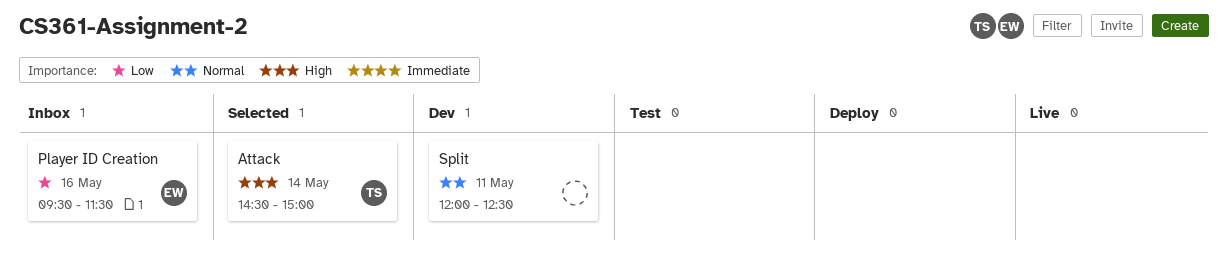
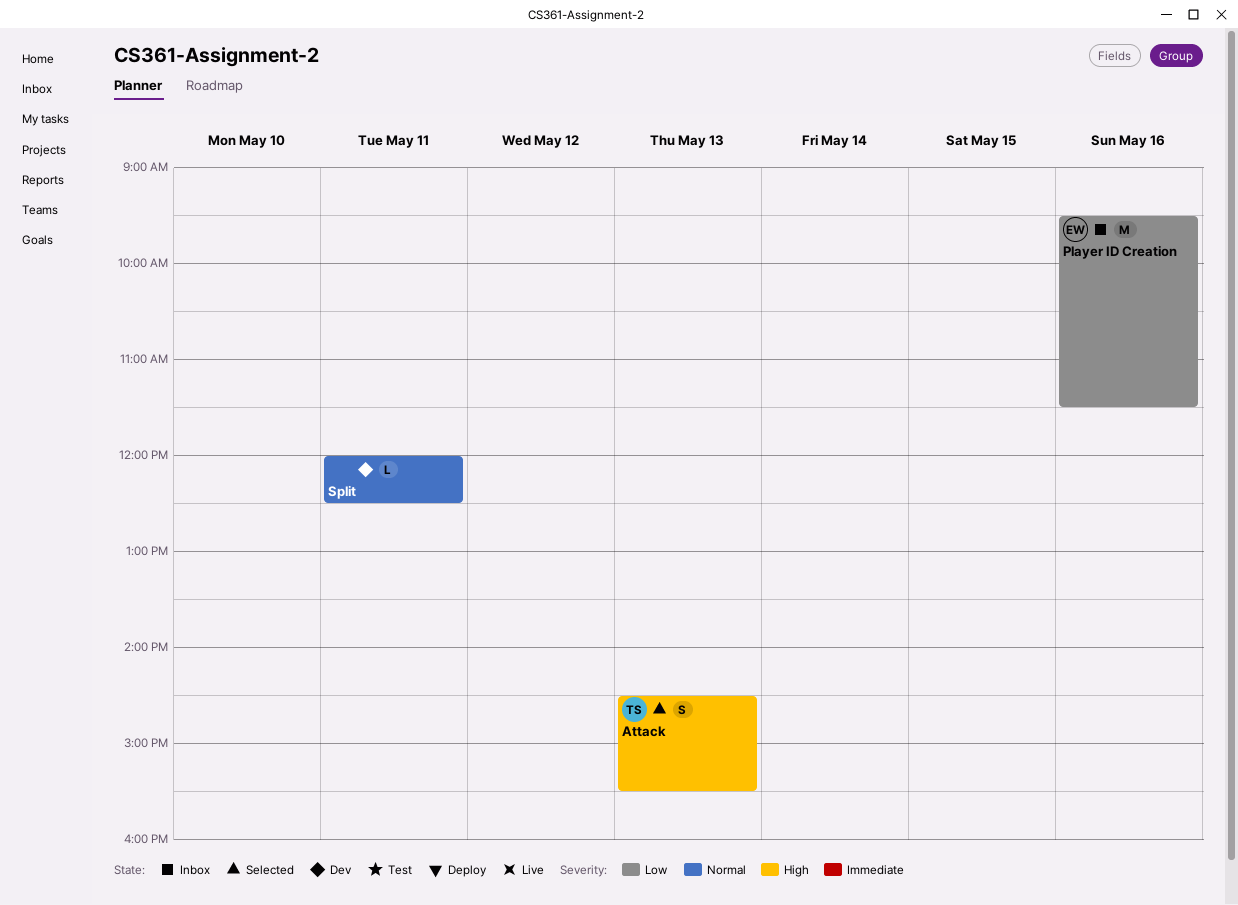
Attack, day: May 14 -> May 13
Attack, ends: 15:00 -> 15:30

